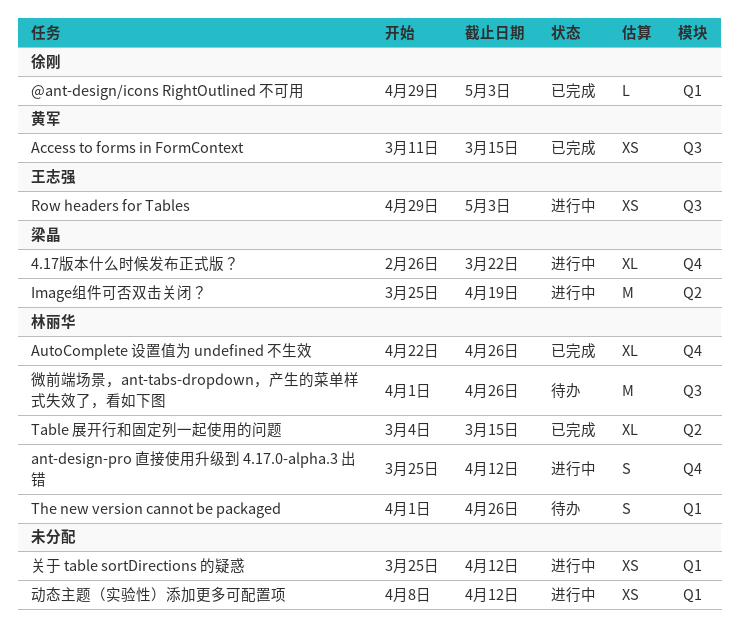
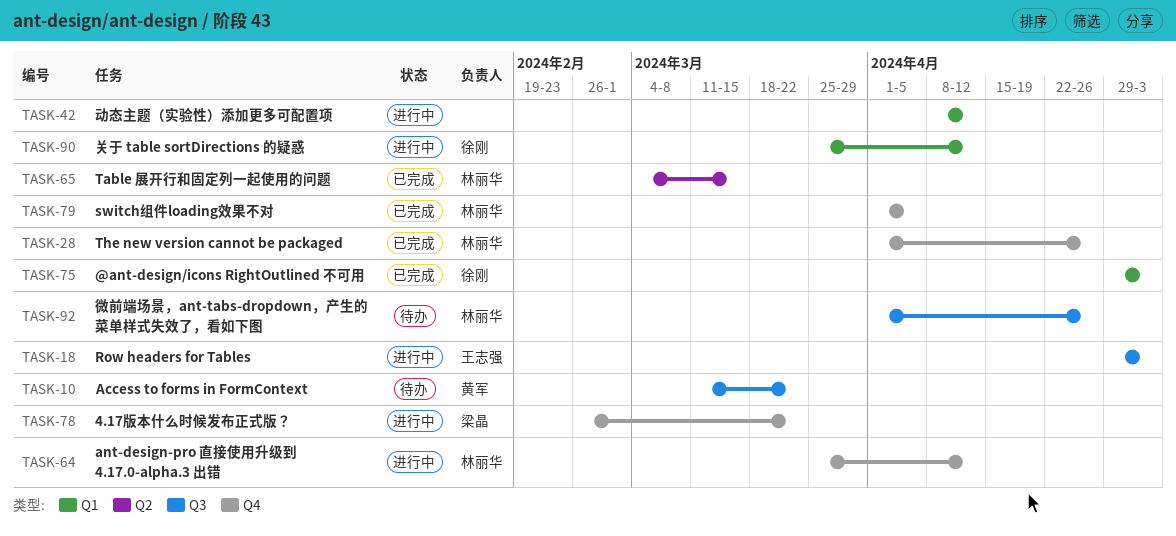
Access to forms in FormContext, status: 已完成 -> 待办
Access to forms in FormContext, due: Mar 15 -> Mar 22
AutoComplete 设置值为 undefined 不生效: present -> none
Image组件可否双击关闭？: present -> none
switch组件loading效果不对: none -> present
The new version cannot be packaged, status: 待办 -> 已完成
The new version cannot be packaged, label: Q1 -> Q4
关于 table sortDirections 的疑惑, owner: none -> 徐刚

